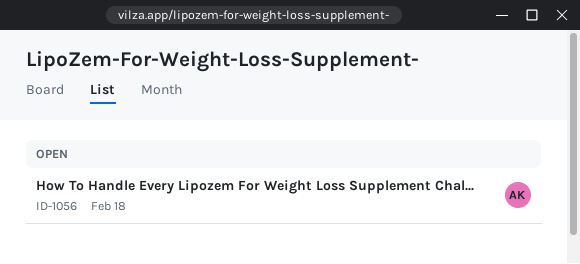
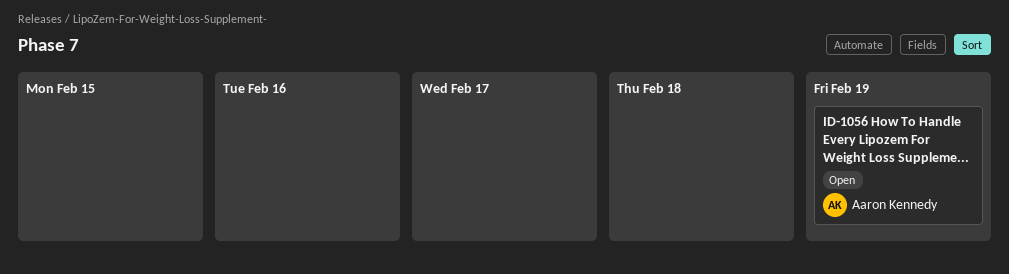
ID-1056, due: Feb 18 -> Feb 19

